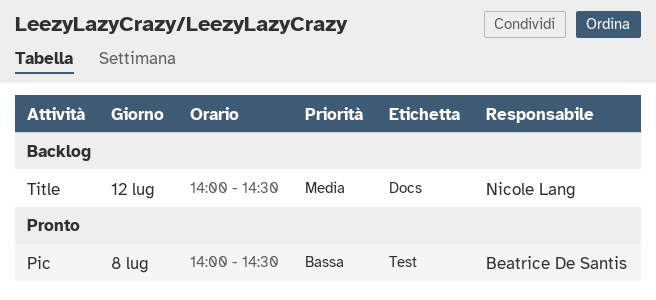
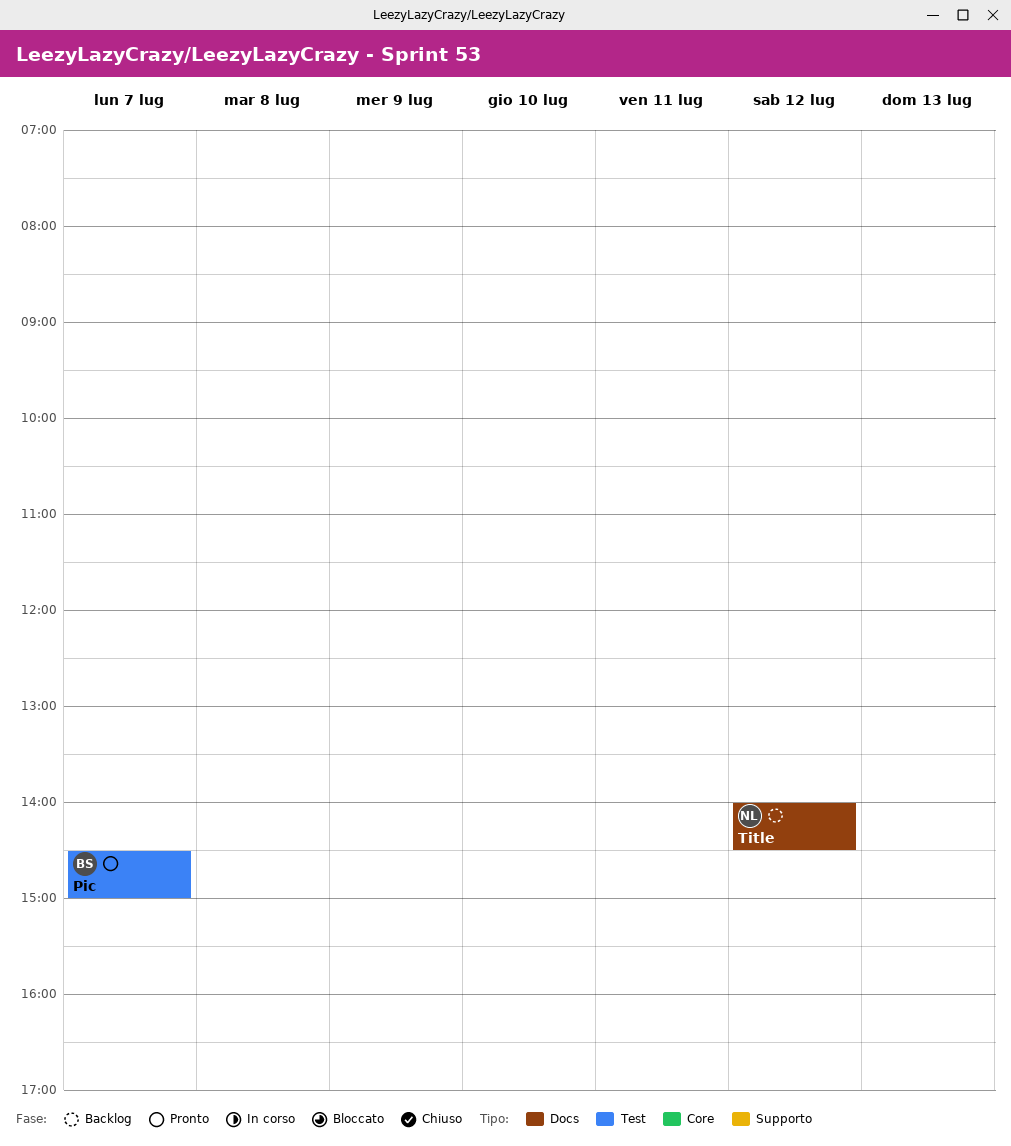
Pic, day: Jul 8 -> Jul 7
Pic, begins: 14:00 -> 14:30
Pic, ends: 14:30 -> 15:00

